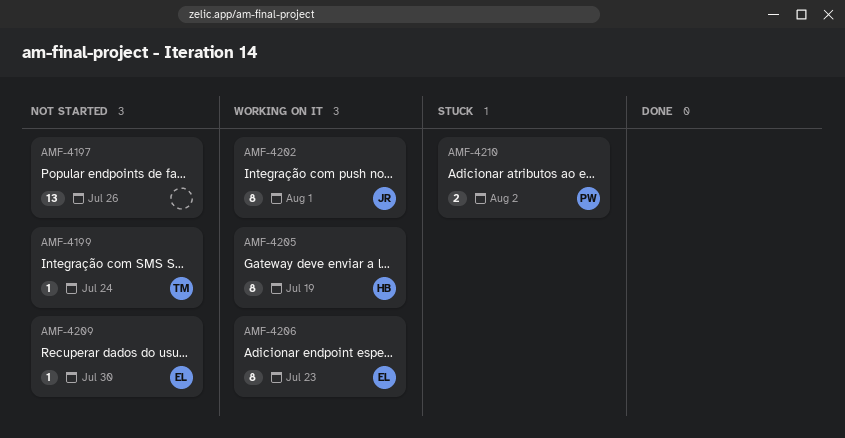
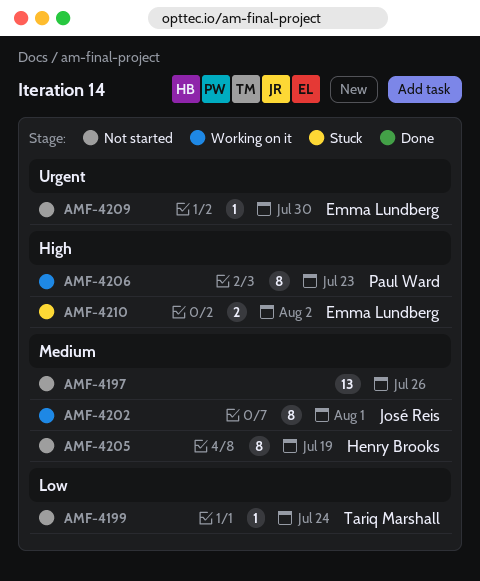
AMF-4205, status: Working on it -> Not started
AMF-4206, owner: Emma Lundberg -> Paul Ward
AMF-4210, owner: Paul Ward -> Emma Lundberg

